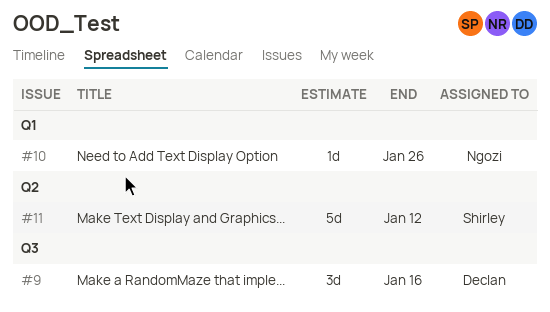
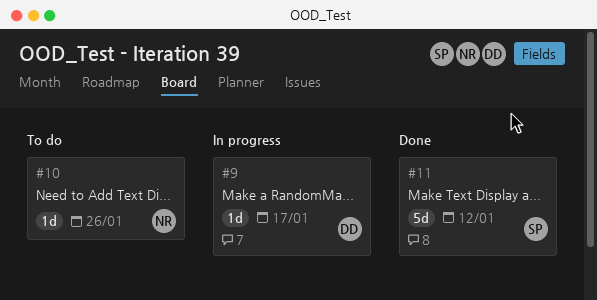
#9, estimate: 3d -> 1d
#9, due: Jan 16 -> Jan 17

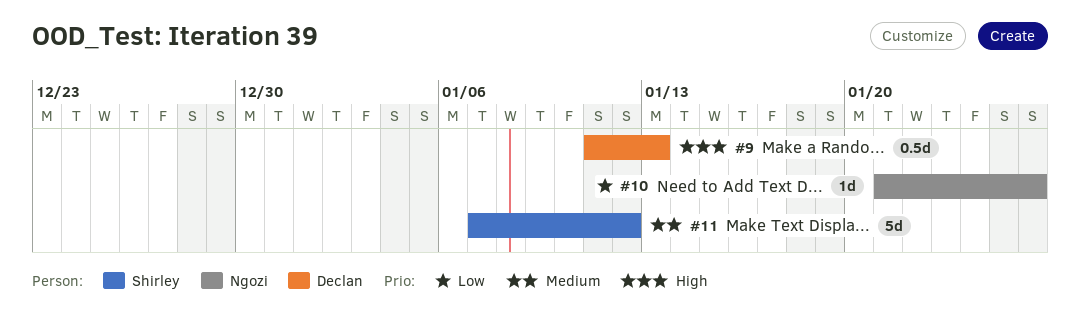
#9, estimate: 1d -> 0.5d
#9, due: Jan 17 -> Jan 13

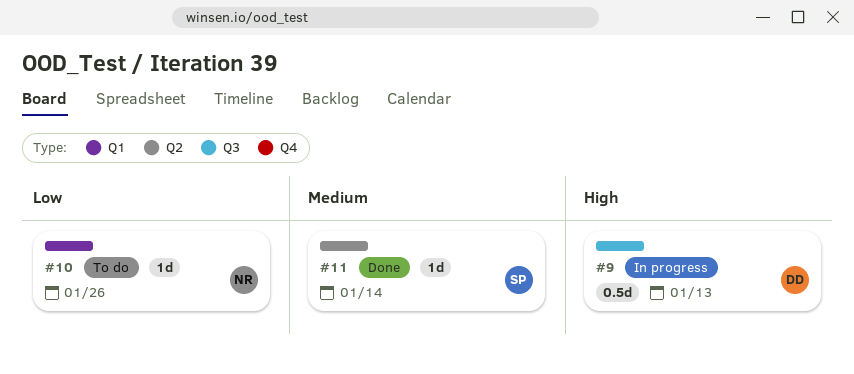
#11, estimate: 5d -> 1d
#11, due: Jan 12 -> Jan 14

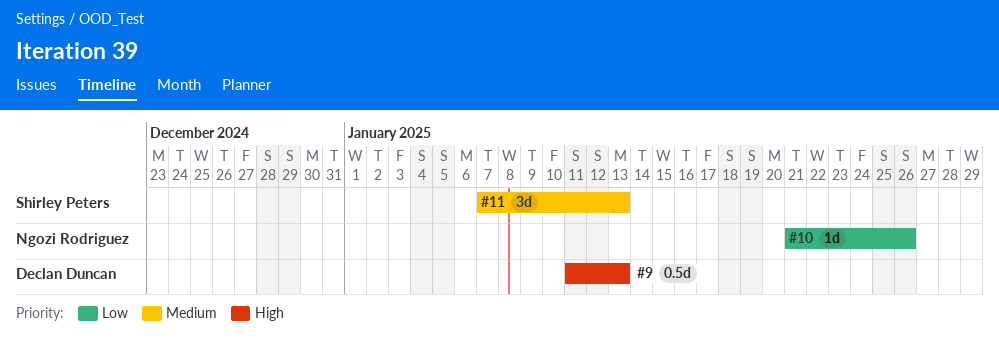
#11, estimate: 1d -> 3d
#11, due: Jan 14 -> Jan 13

